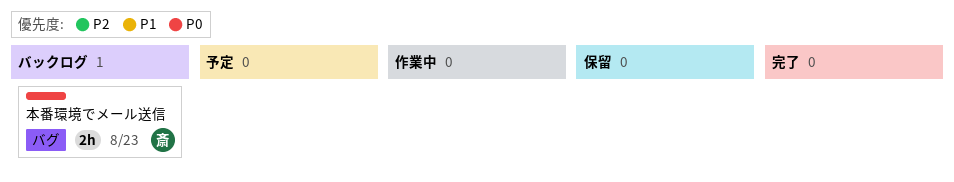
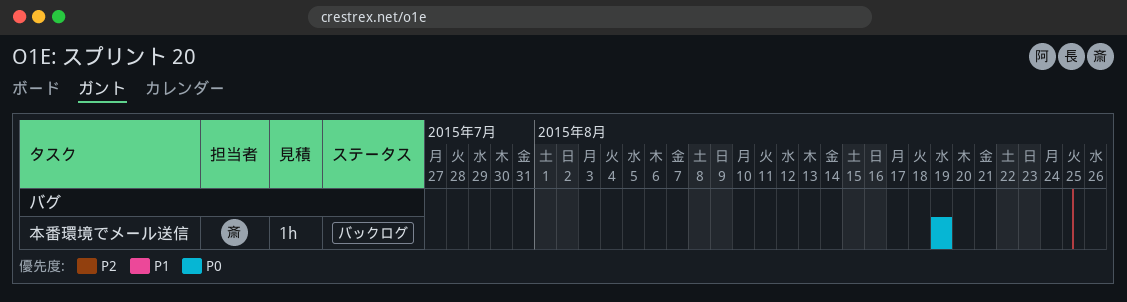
本番環境でメール送信, estimate: 2h -> 1h
本番環境でメール送信, due: Aug 23 -> Aug 19

